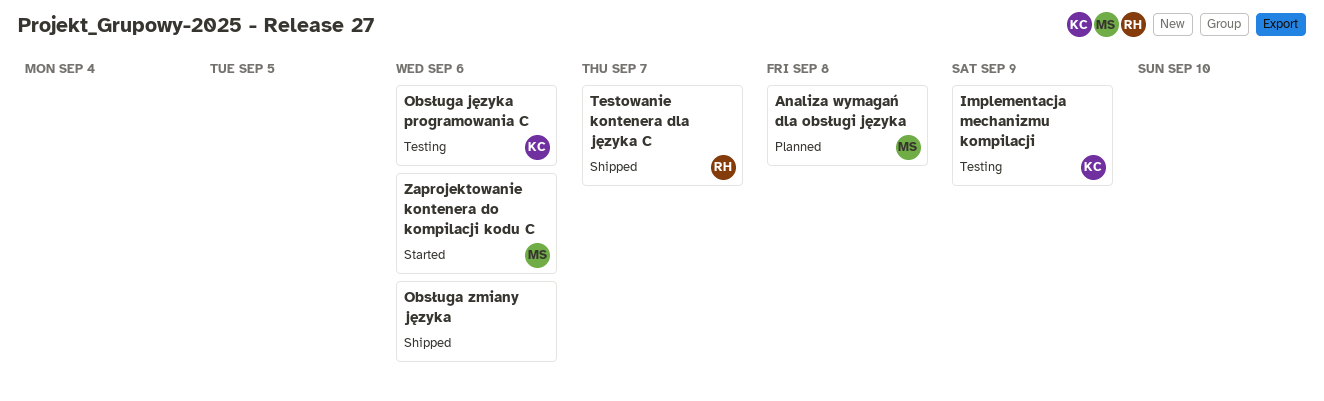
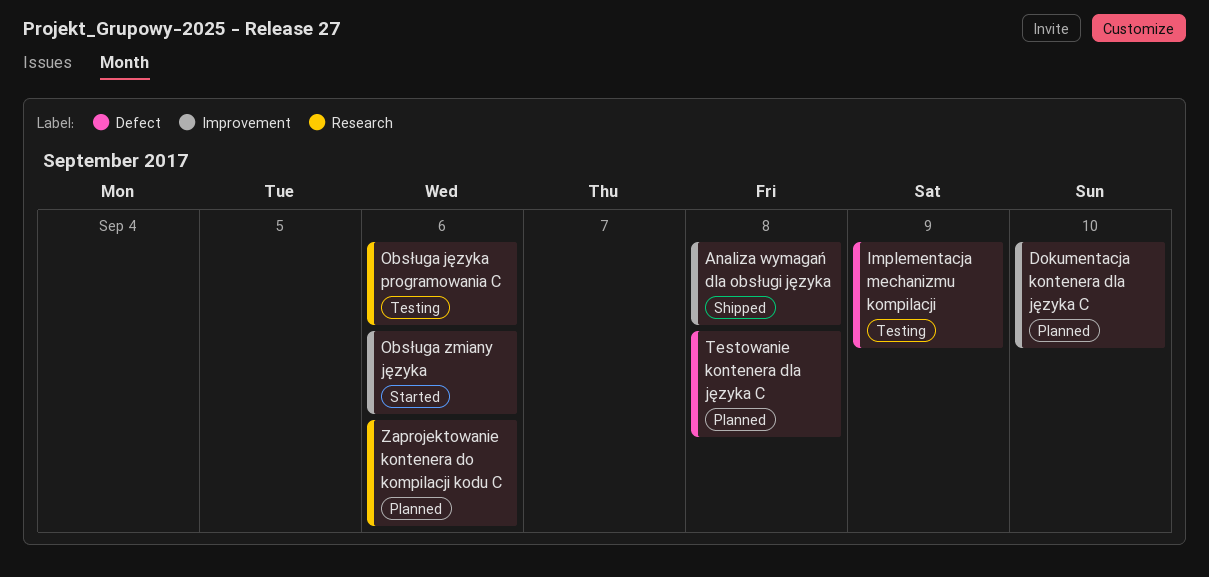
Analiza wymagań dla obsługi języka, status: Planned -> Shipped
Dokumentacja kontenera dla języka C: none -> present
Obsługa zmiany języka, status: Shipped -> Started
Testowanie kontenera dla języka C, status: Shipped -> Planned
Testowanie kontenera dla języka C, due: Sep 7 -> Sep 8
Zaprojektowanie kontenera do kompilacji kodu C, status: Started -> Planned

